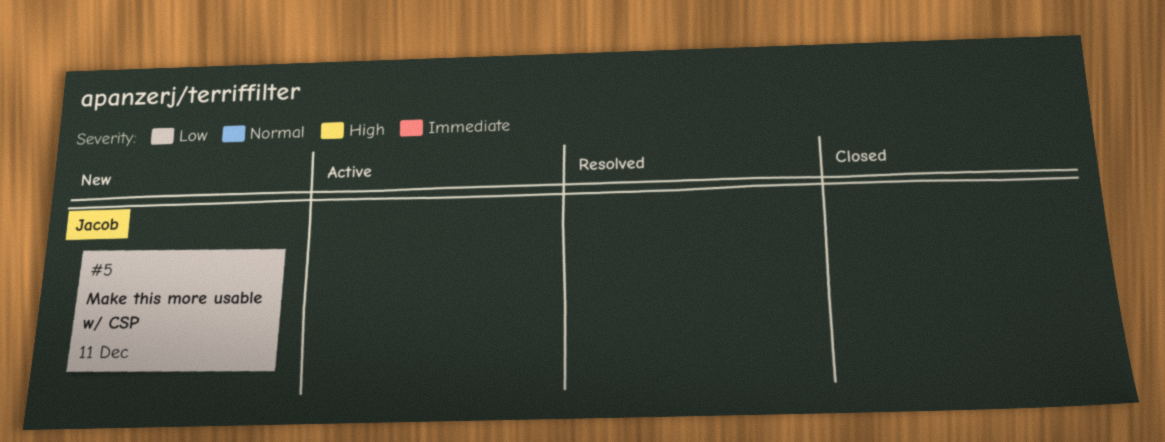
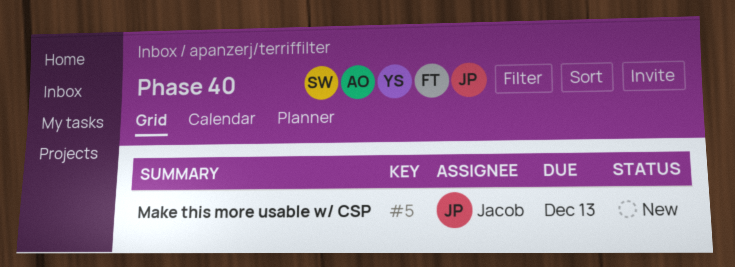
#5, due: Dec 11 -> Dec 13

